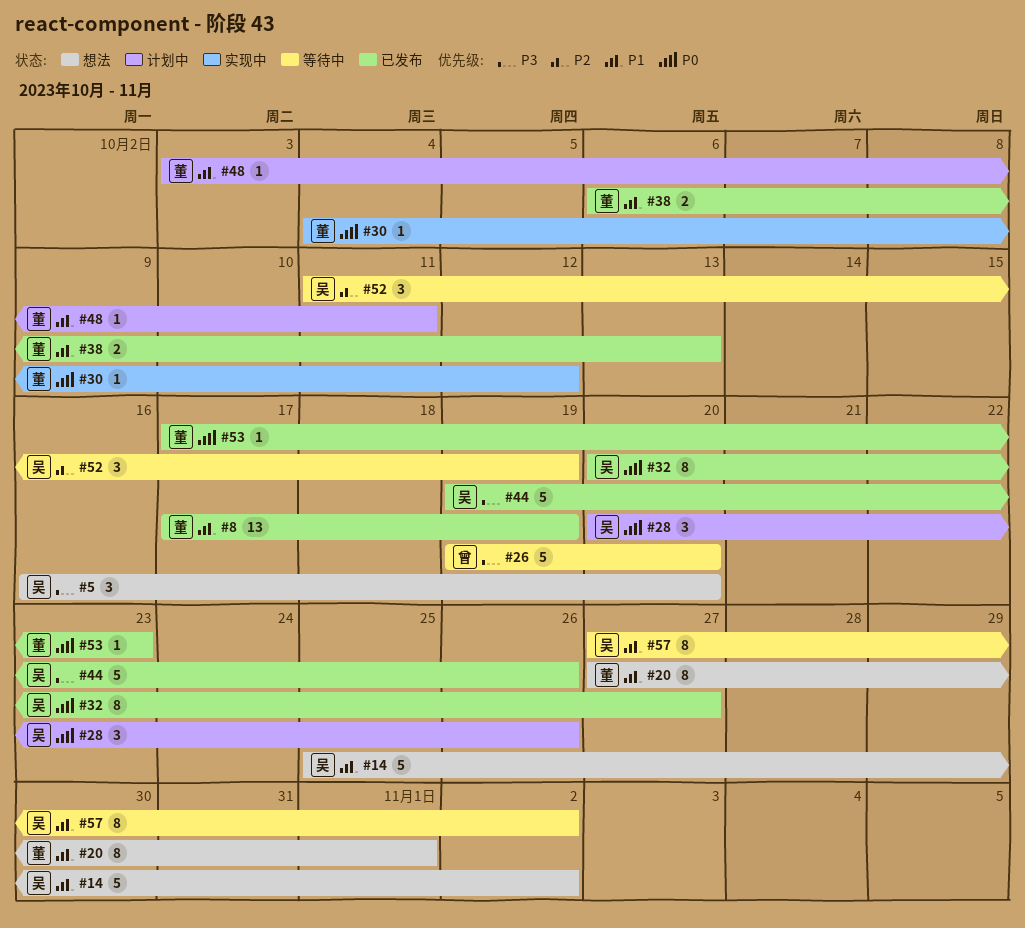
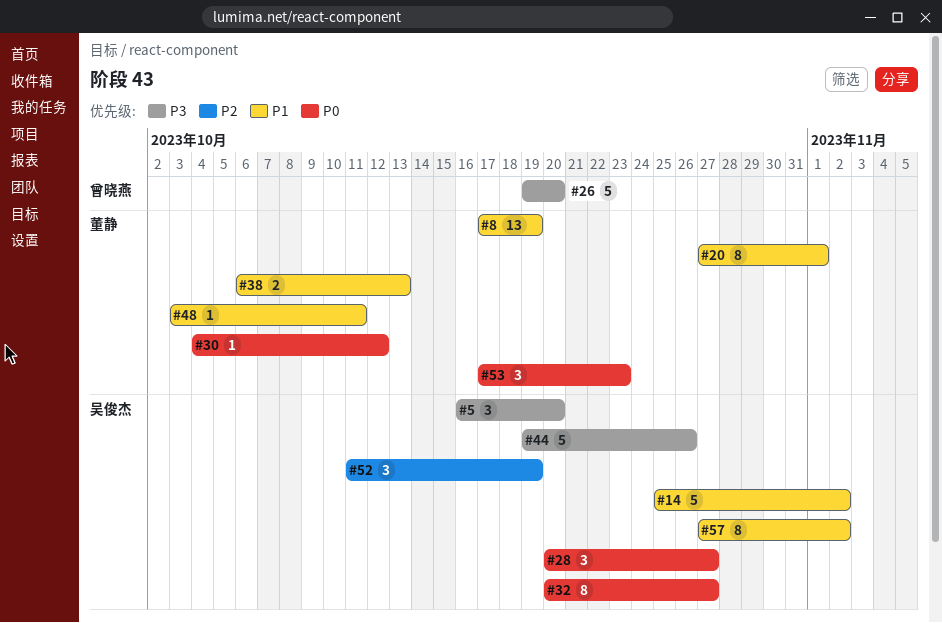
#28, due: Oct 26 -> Oct 27
#53, estimate: 1 -> 3

